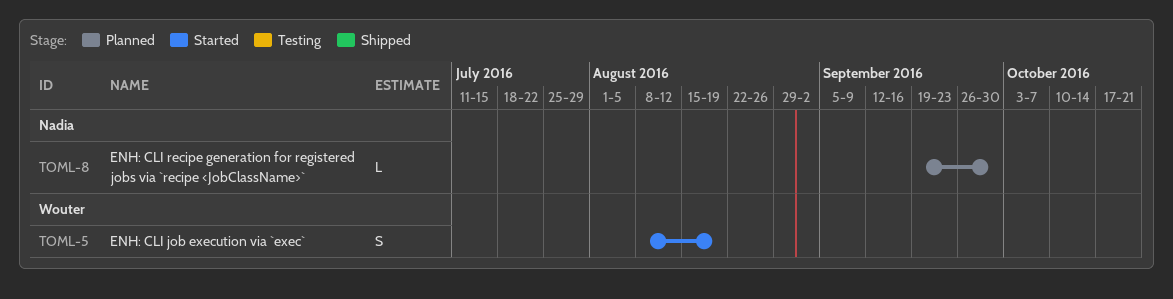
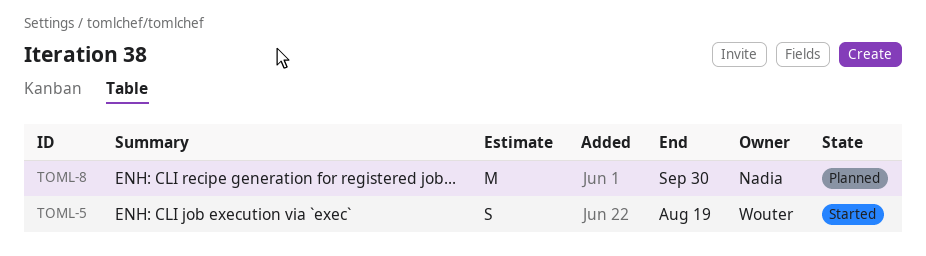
TOML-8, estimate: L -> M

